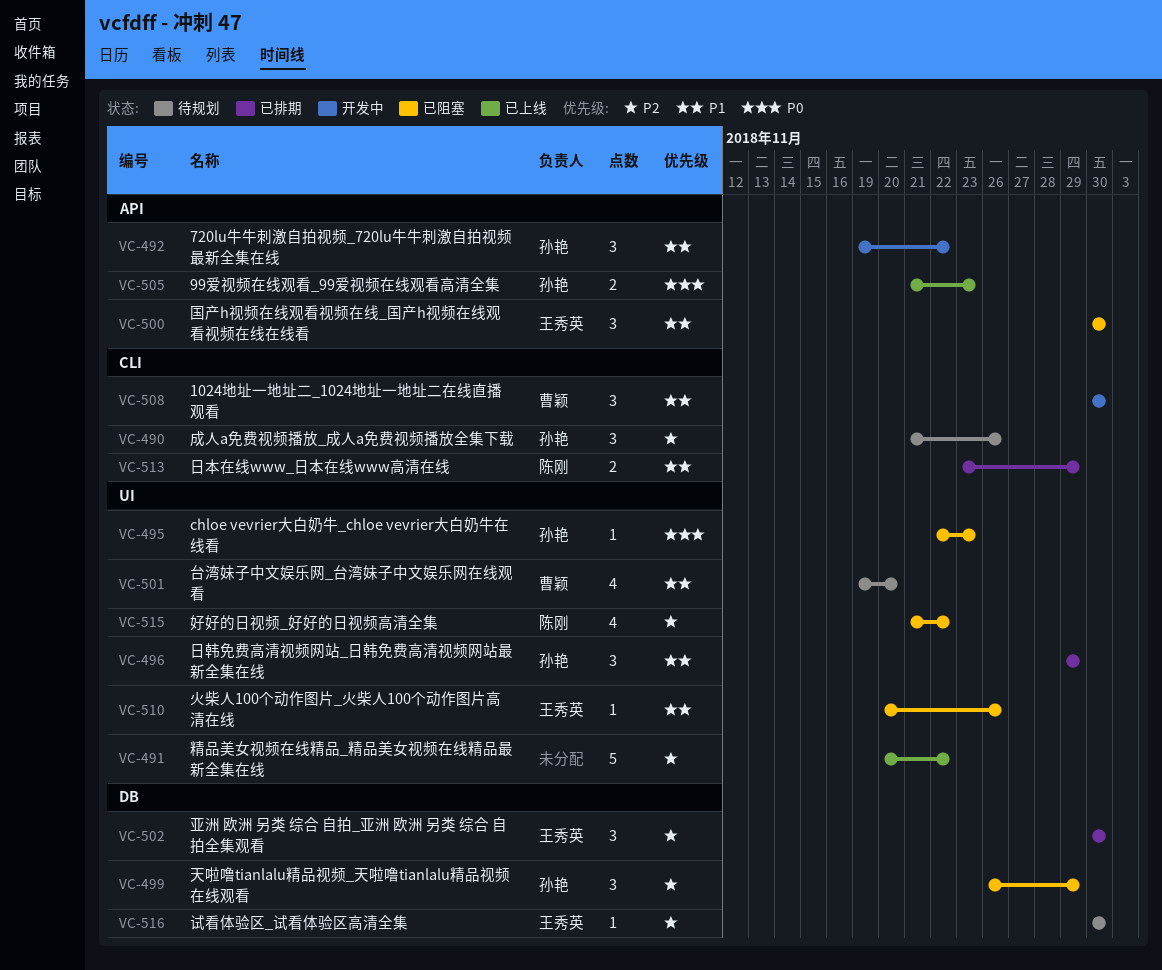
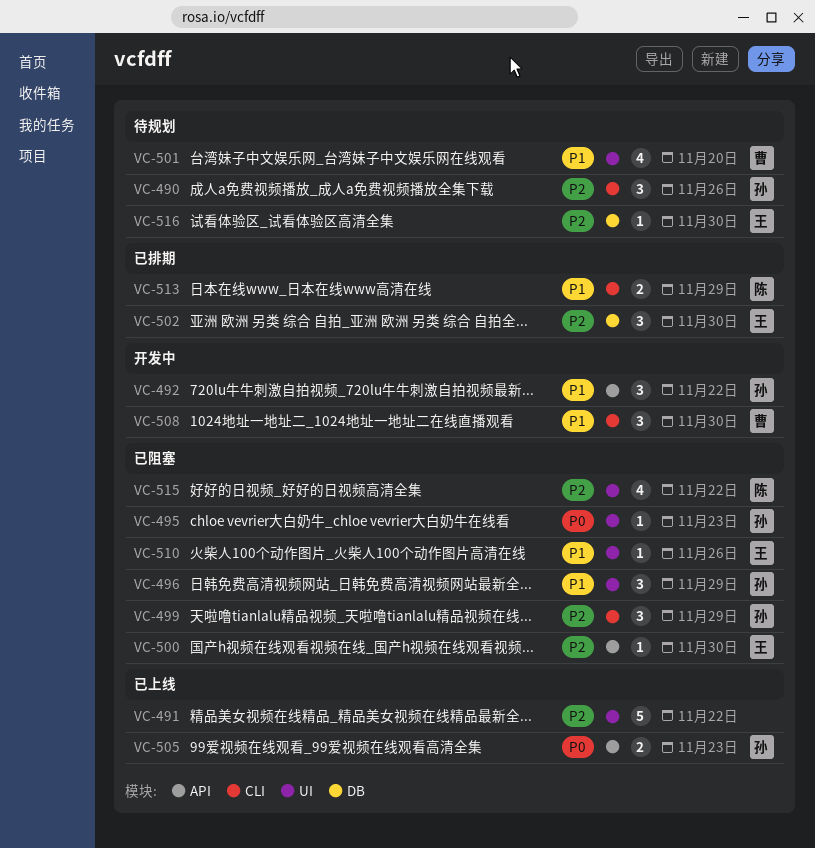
VC-496, status: 已排期 -> 已阻塞
VC-499, label: DB -> CLI
VC-500, priority: P1 -> P2
VC-500, estimate: 3 -> 1

